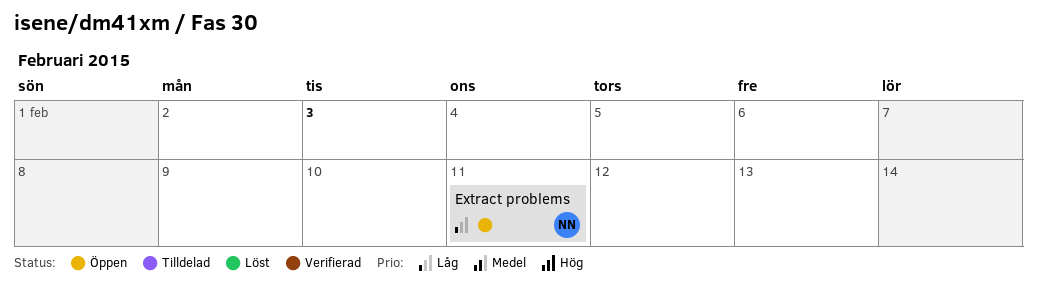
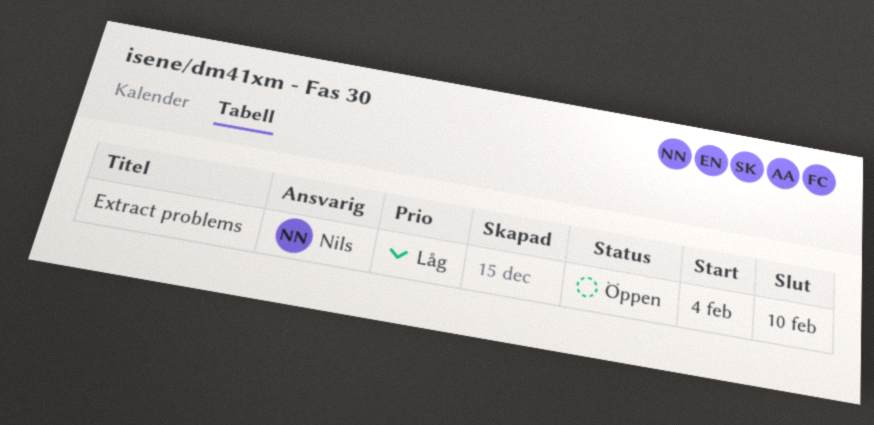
Extract problems, due: Feb 11 -> Feb 10

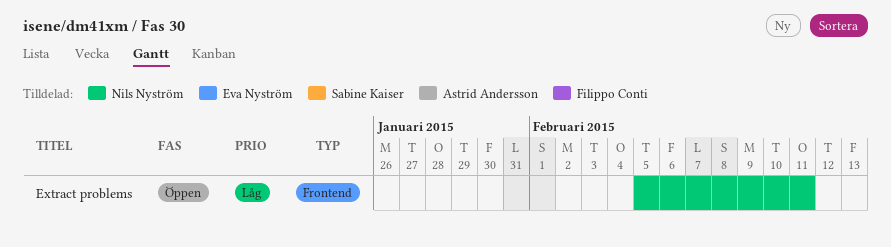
Extract problems, start: Feb 4 -> Feb 5
Extract problems, due: Feb 10 -> Feb 11

